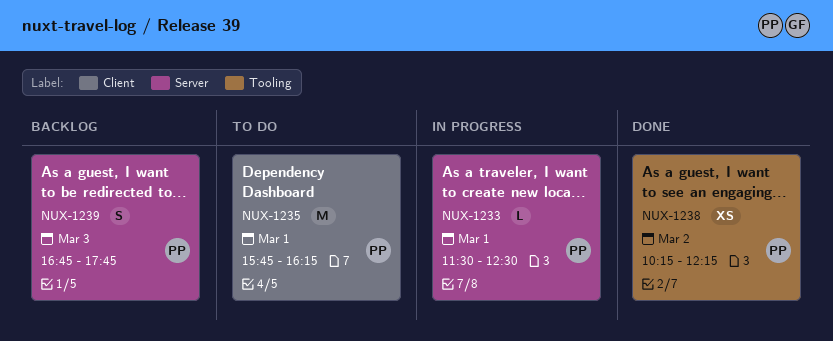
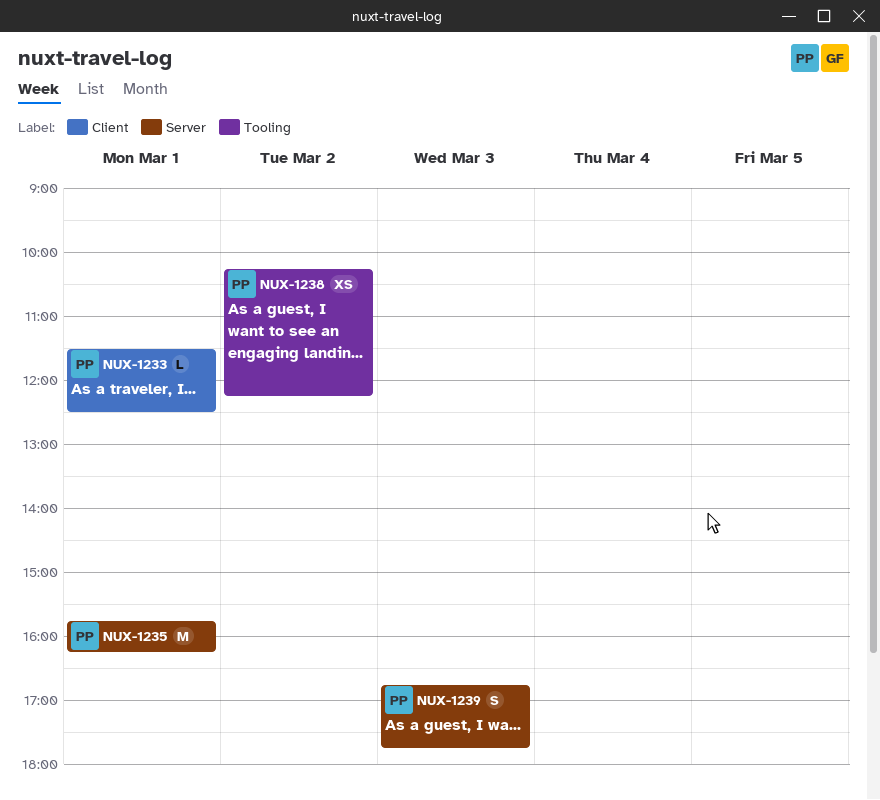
NUX-1233, label: Server -> Client
NUX-1235, label: Client -> Server

